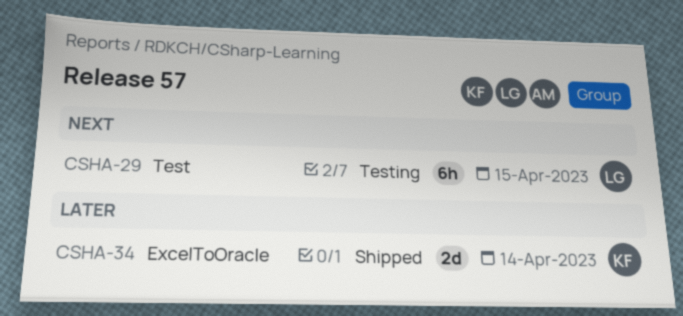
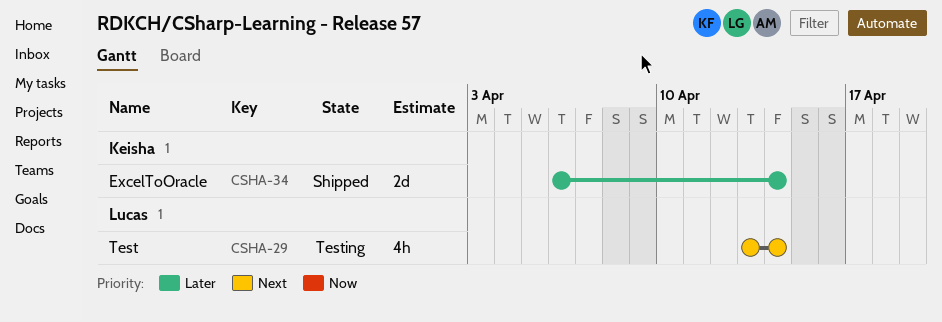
CSHA-29, estimate: 6h -> 4h
CSHA-29, due: Apr 15 -> Apr 14

